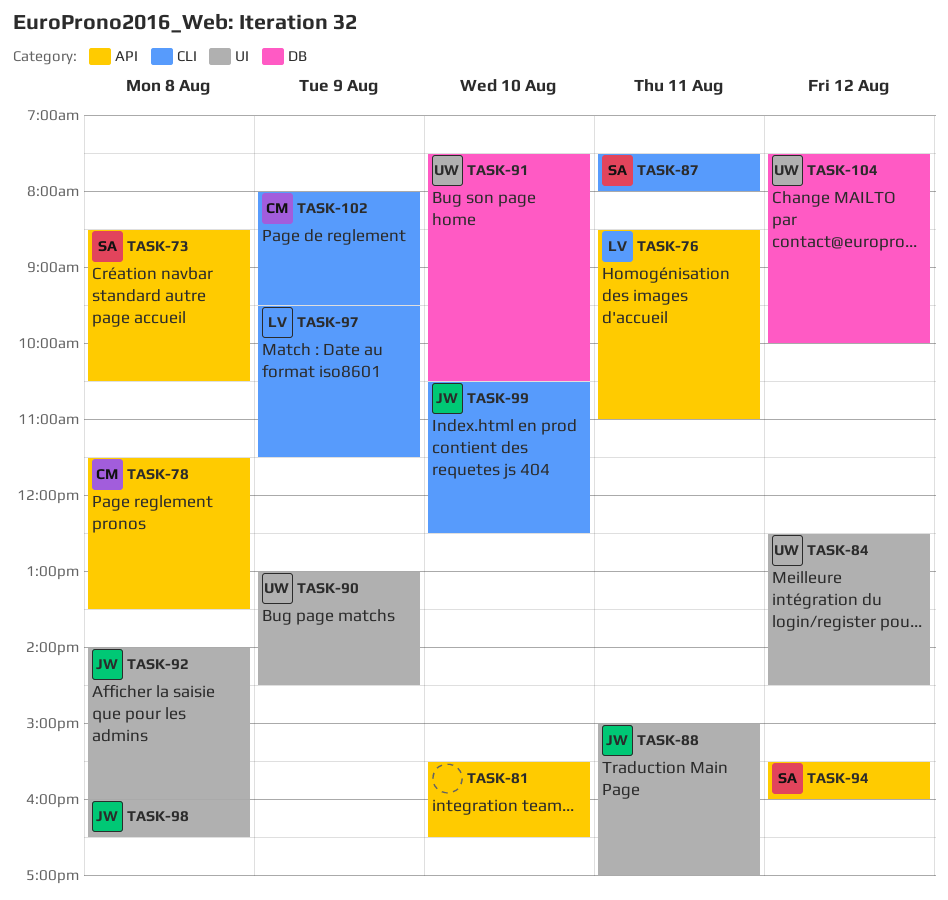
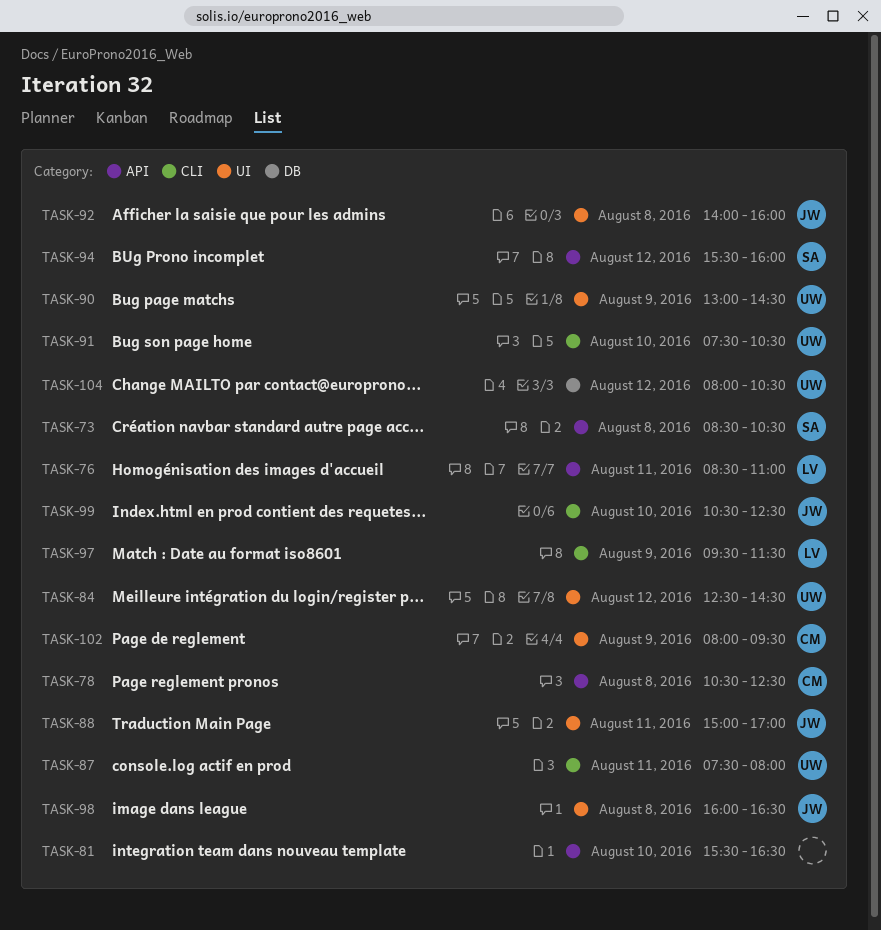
TASK-78, begins: 11:30 -> 10:30
TASK-78, ends: 13:30 -> 12:30
TASK-87, owner: SA -> UW
TASK-91, label: DB -> CLI
TASK-102, label: CLI -> UI
TASK-104, begins: 07:30 -> 08:00
TASK-104, ends: 10:00 -> 10:30

